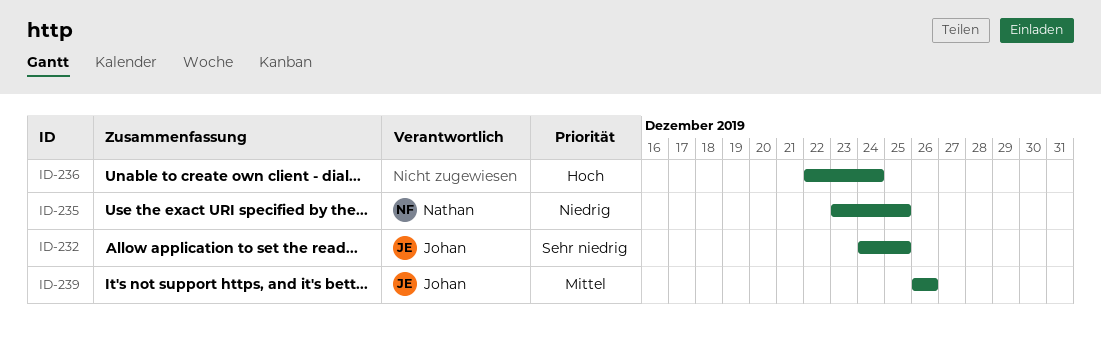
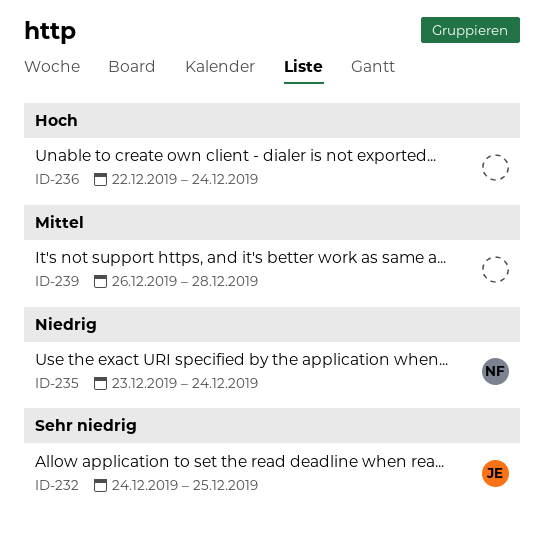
ID-235, due: Dec 25 -> Dec 24
ID-239, owner: Johan -> none
ID-239, due: Dec 26 -> Dec 28

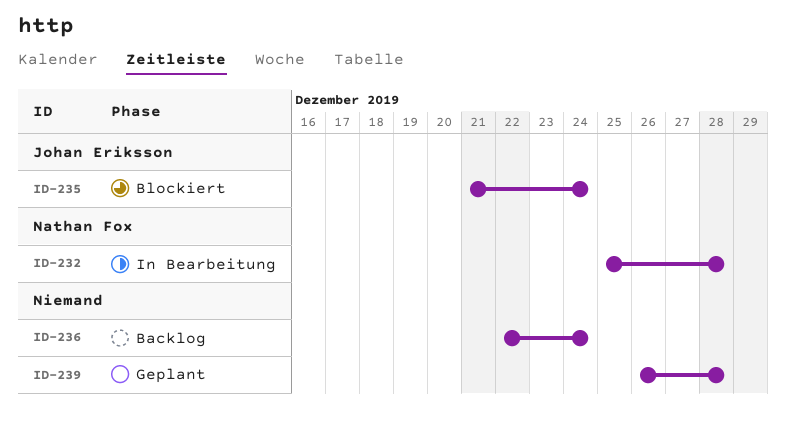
ID-232, owner: Johan Eriksson -> Nathan Fox
ID-232, start: Dec 24 -> Dec 25
ID-232, due: Dec 25 -> Dec 28
ID-235, owner: Nathan Fox -> Johan Eriksson
ID-235, start: Dec 23 -> Dec 21

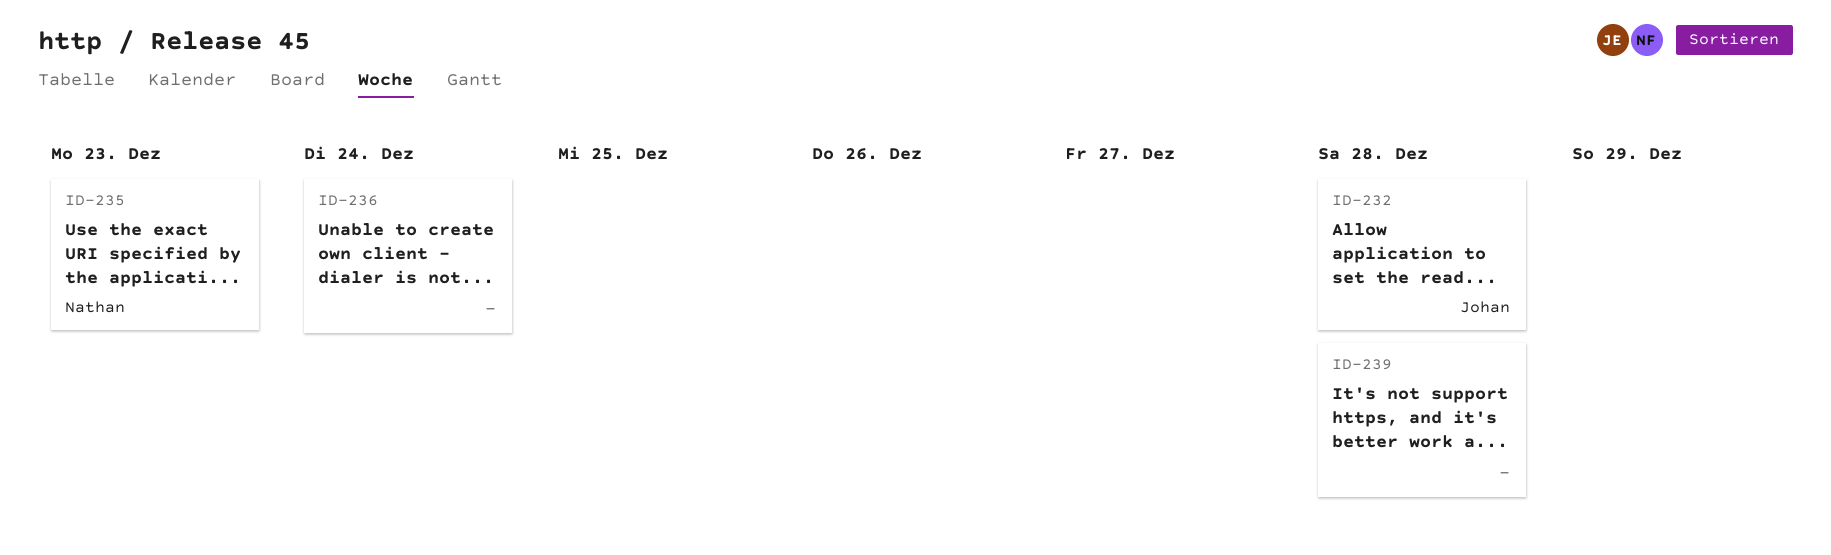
ID-232, owner: Nathan Fox -> Johan Eriksson
ID-235, owner: Johan Eriksson -> Nathan Fox
ID-235, due: Dec 24 -> Dec 23

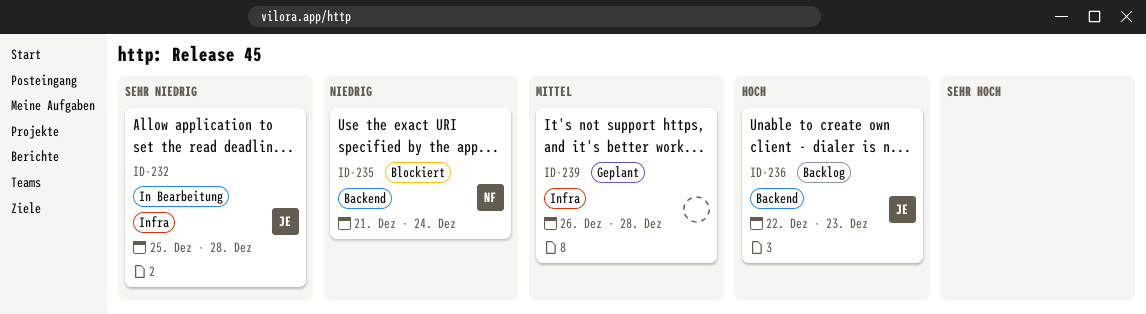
ID-235, due: Dec 23 -> Dec 24
ID-236, owner: none -> Johan
ID-236, due: Dec 24 -> Dec 23

